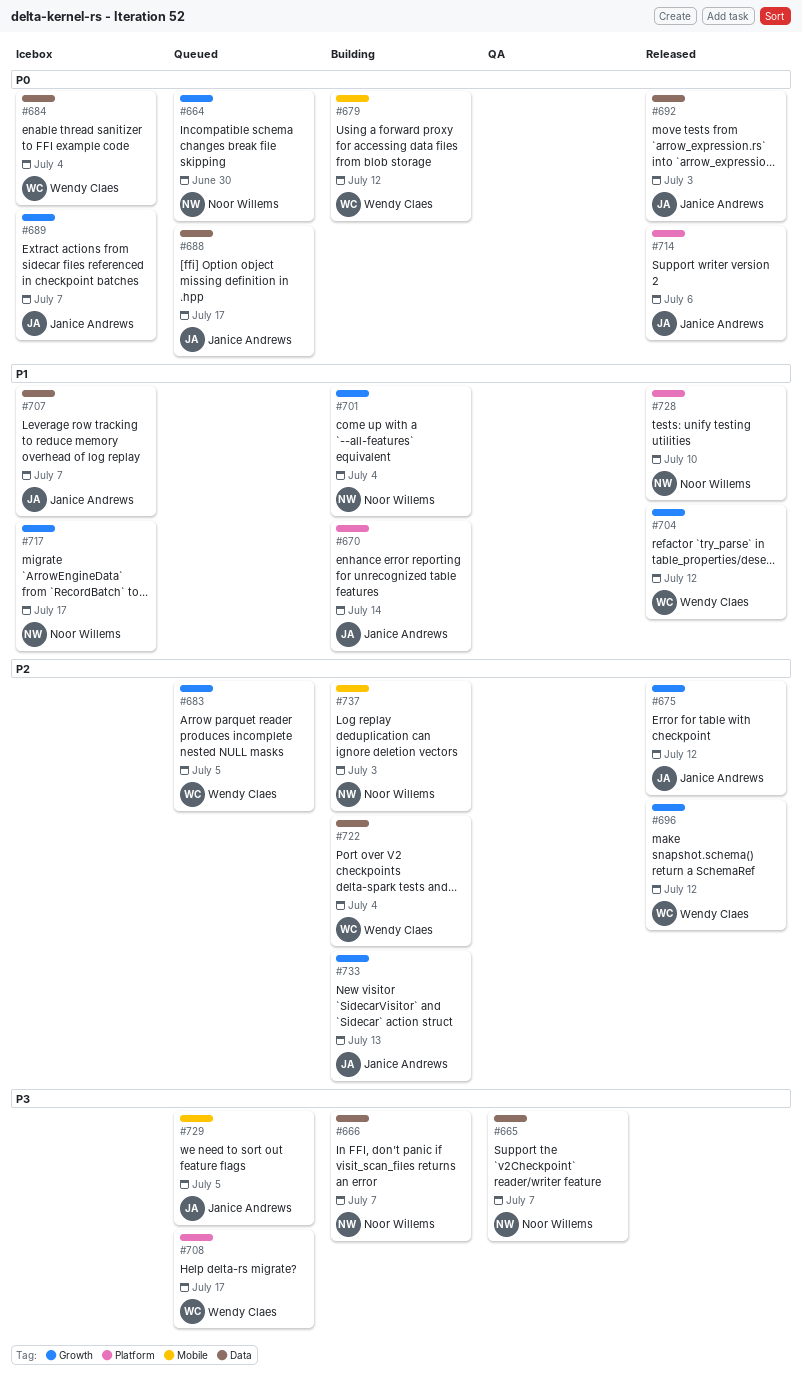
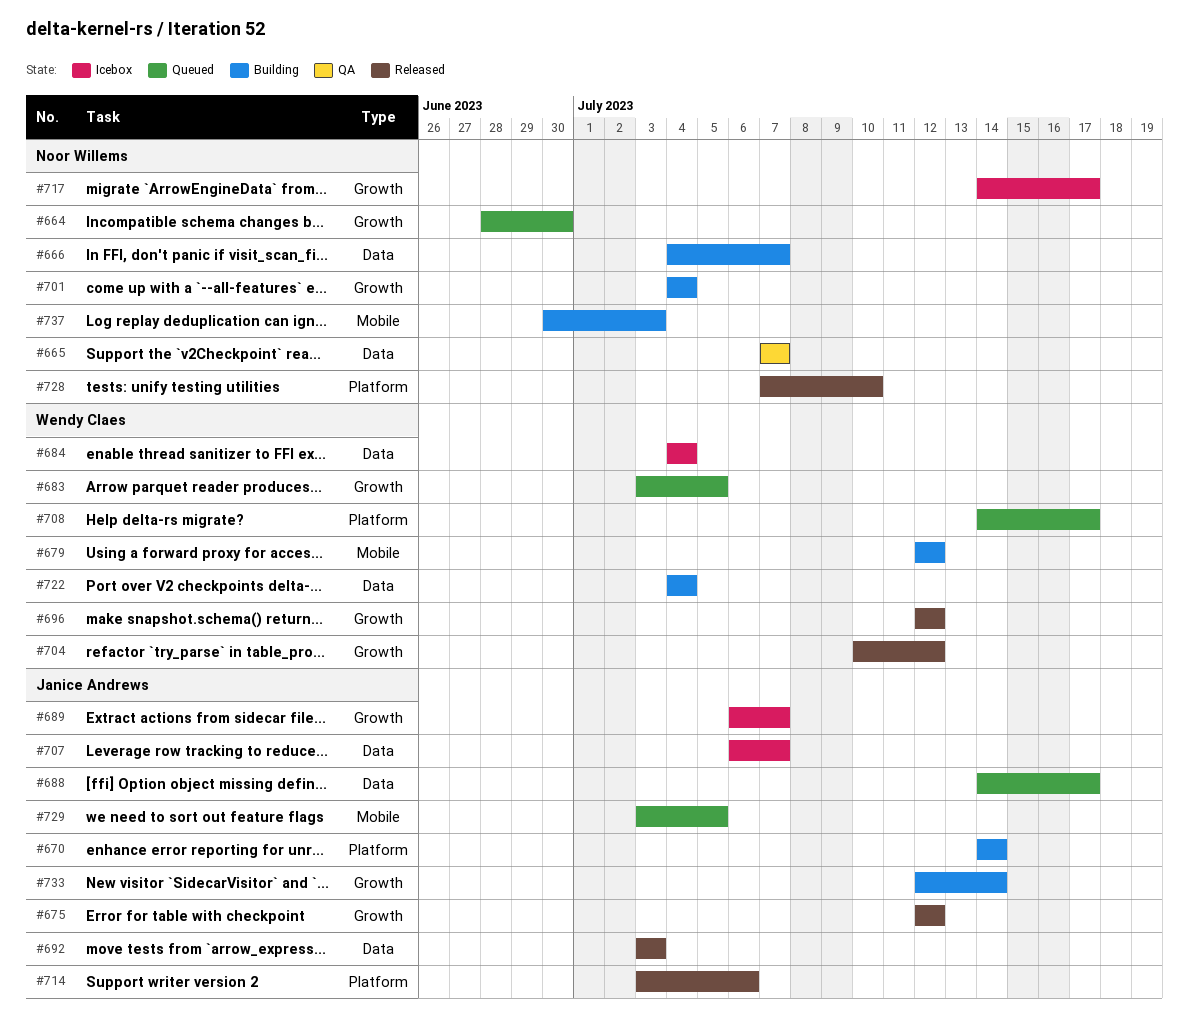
#733, due: Jul 13 -> Jul 14

